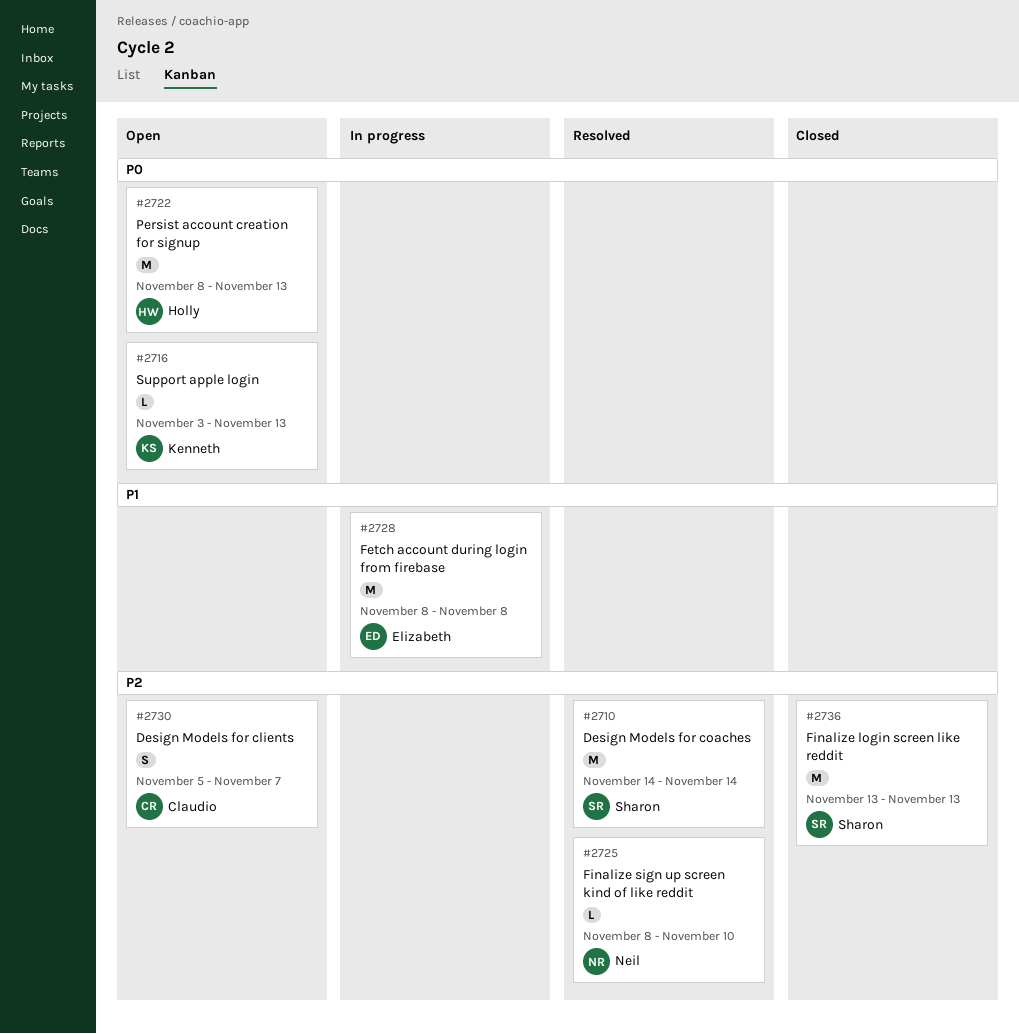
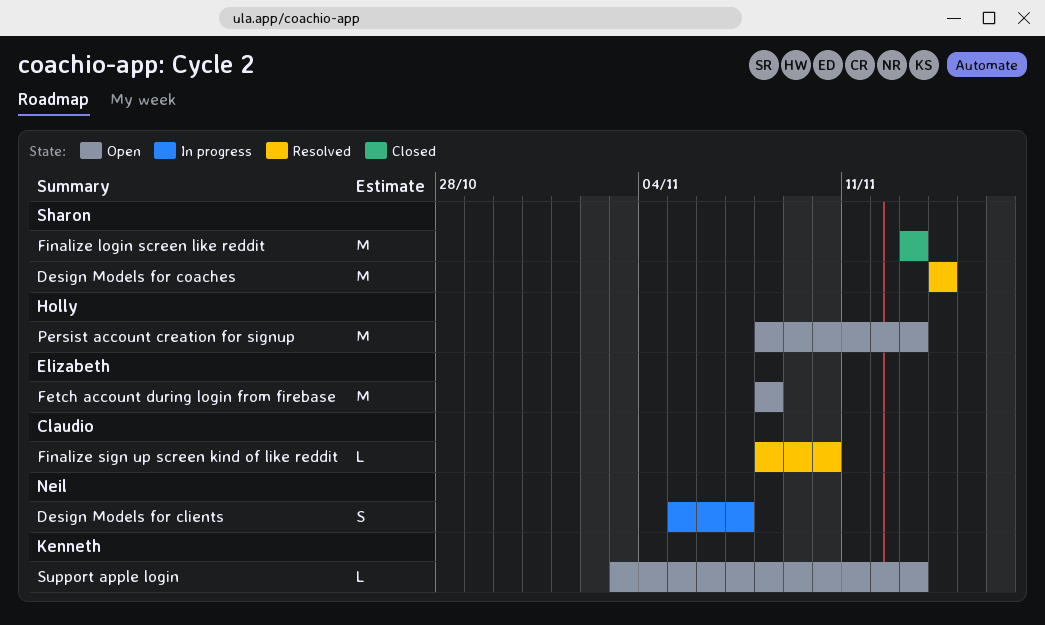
Design Models for clients, status: Open -> In progress
Design Models for clients, owner: Claudio -> Neil
Fetch account during login from firebase, status: In progress -> Open
Finalize sign up screen kind of like reddit, owner: Neil -> Claudio

